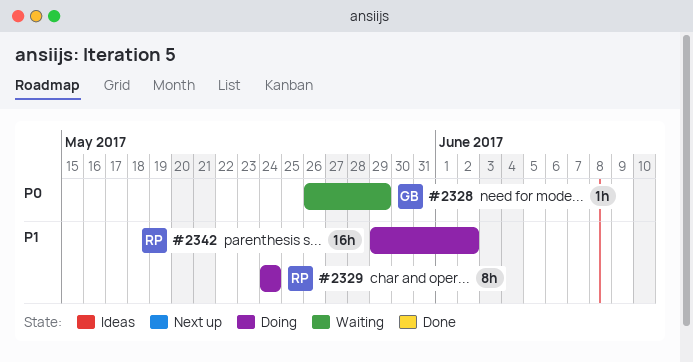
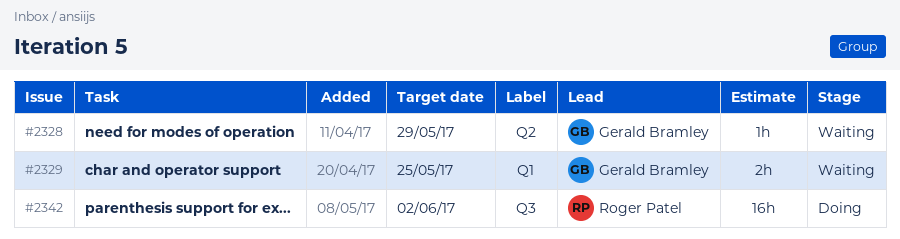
#2329, status: Doing -> Waiting
#2329, owner: Roger Patel -> Gerald Bramley
#2329, estimate: 8h -> 2h
#2329, due: May 24 -> May 25

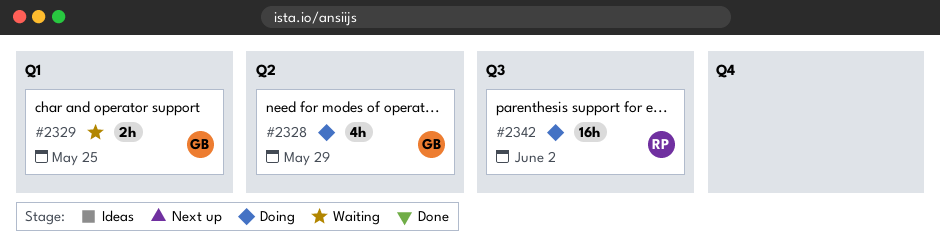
#2328, status: Waiting -> Doing
#2328, estimate: 1h -> 4h

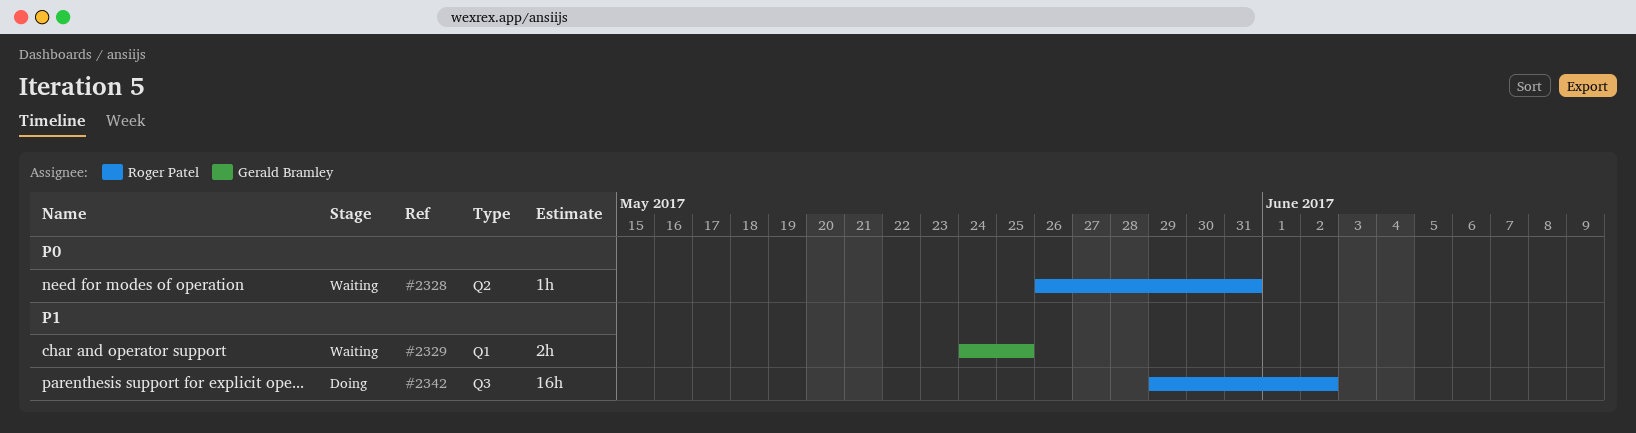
#2328, status: Doing -> Waiting
#2328, owner: Gerald Bramley -> Roger Patel
#2328, estimate: 4h -> 1h
#2328, due: May 29 -> May 31

